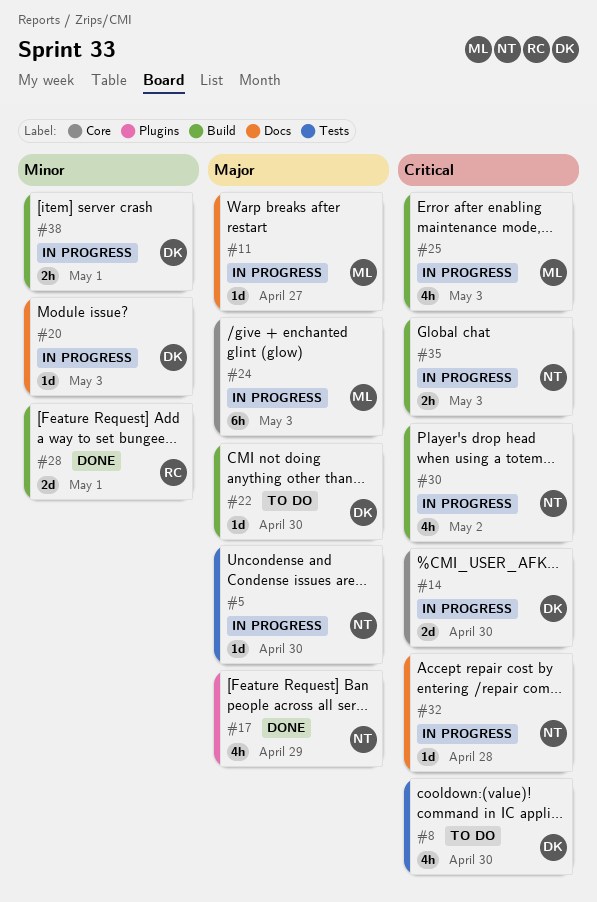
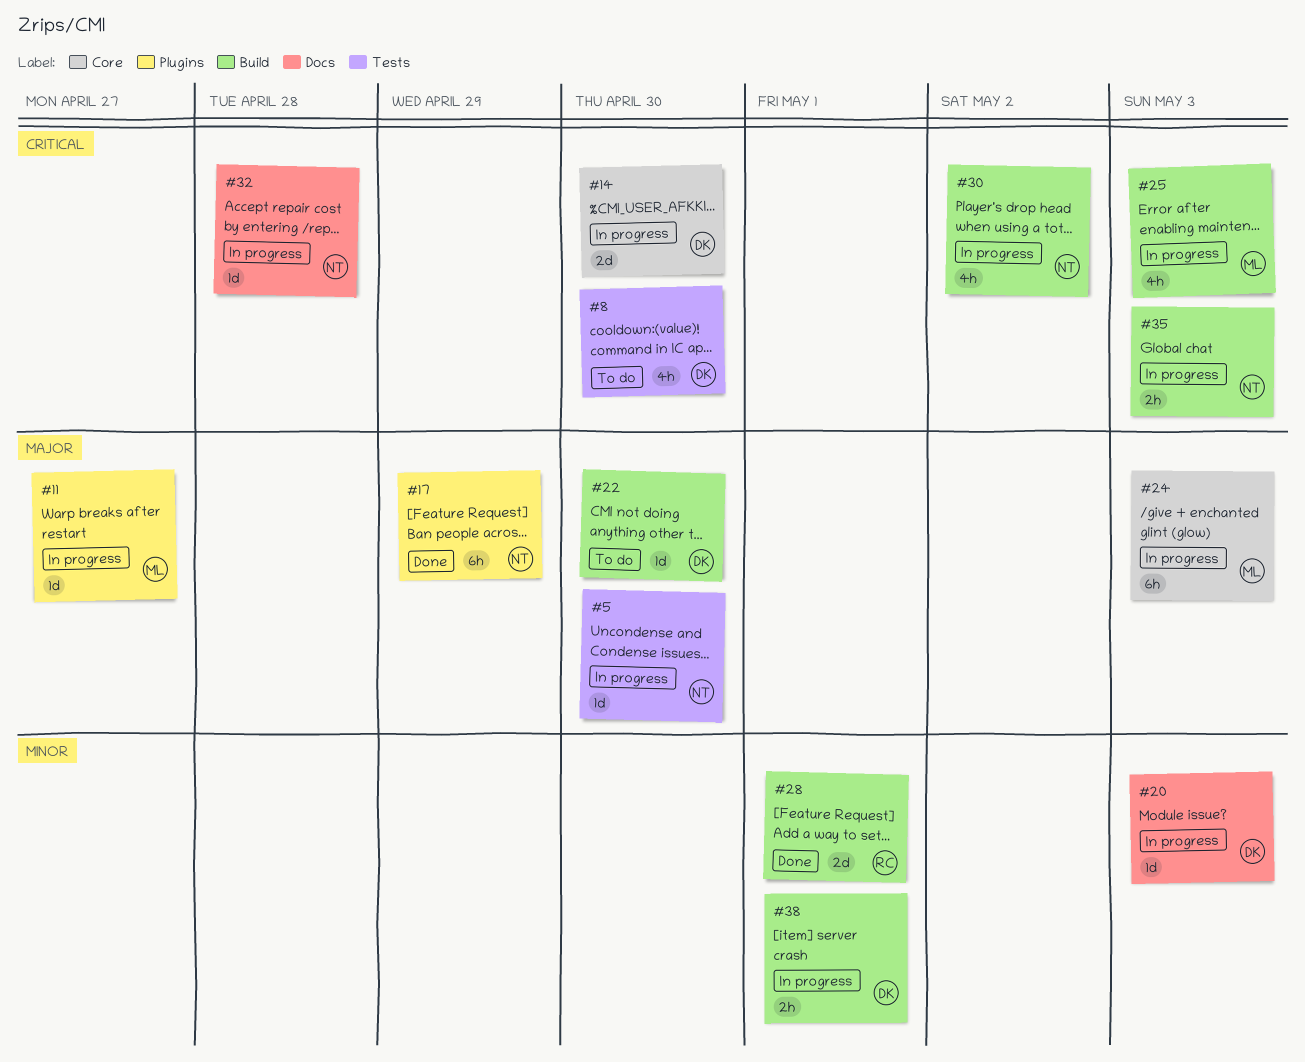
#11, label: Docs -> Plugins
#17, estimate: 4h -> 6h

